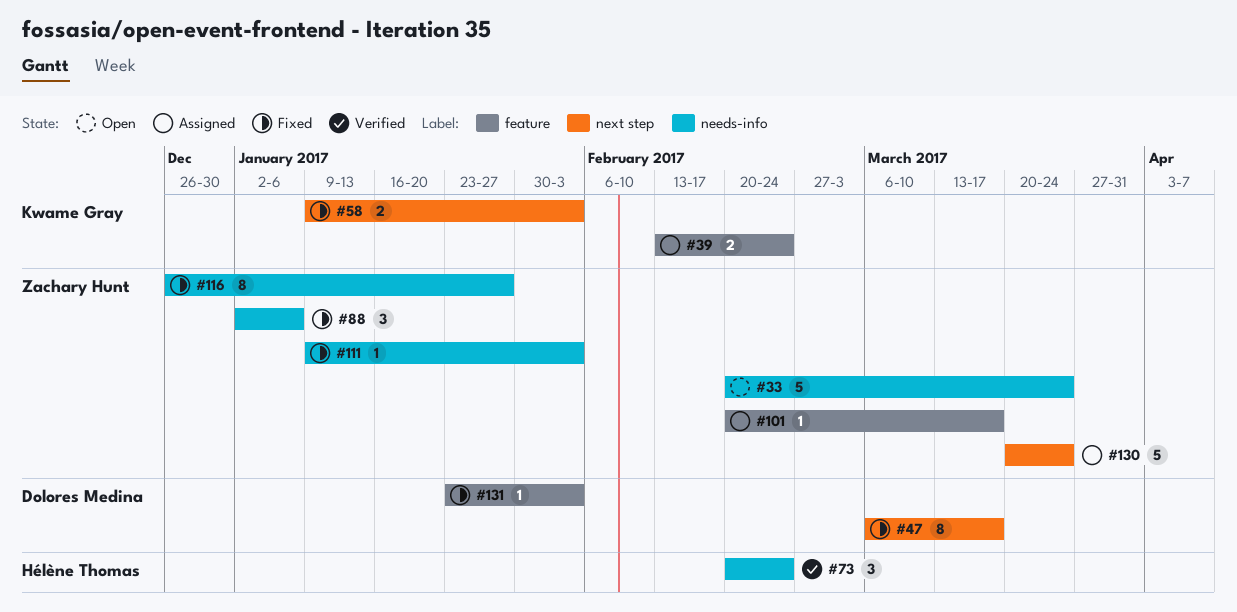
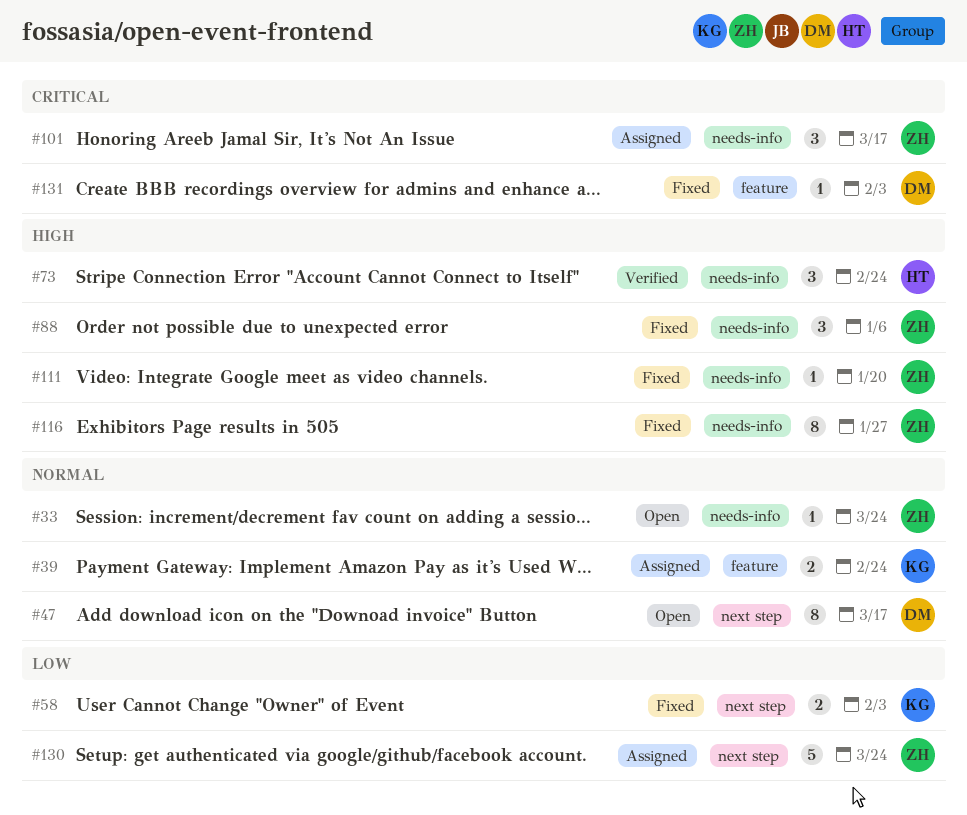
#33, estimate: 5 -> 1
#47, status: Fixed -> Open
#101, label: feature -> needs-info
#101, estimate: 1 -> 3
#111, due: Feb 3 -> Jan 20

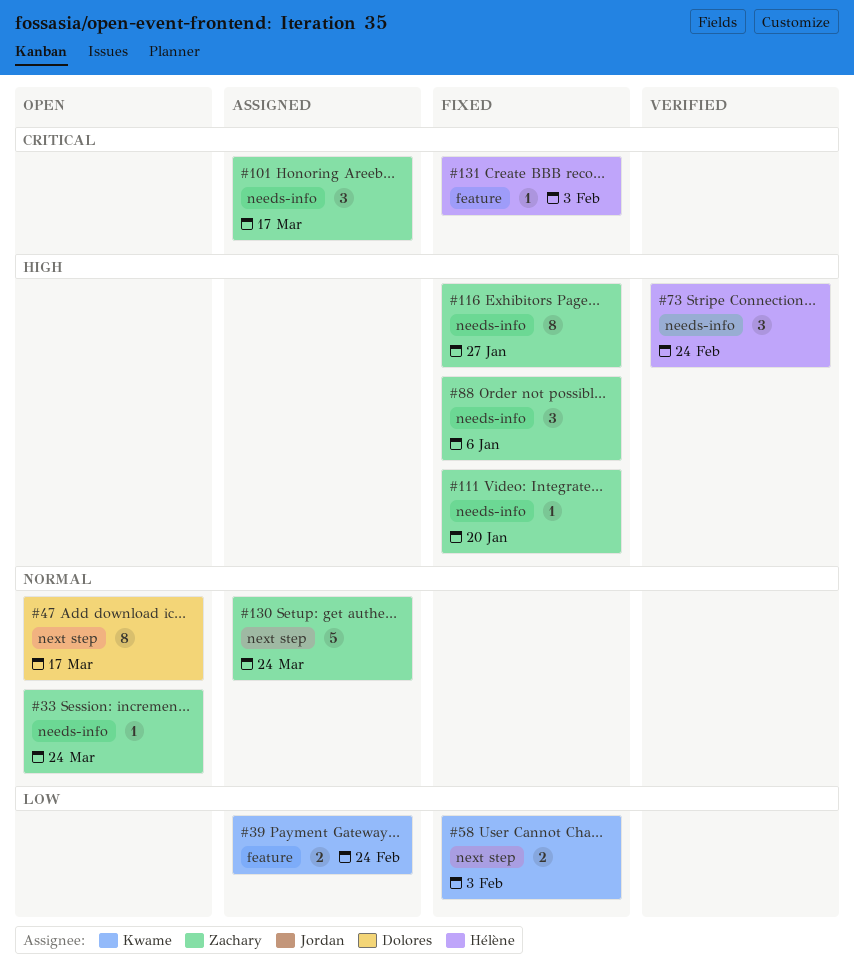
#39, priority: Normal -> Low
#130, priority: Low -> Normal
#131, owner: Dolores -> Hélène

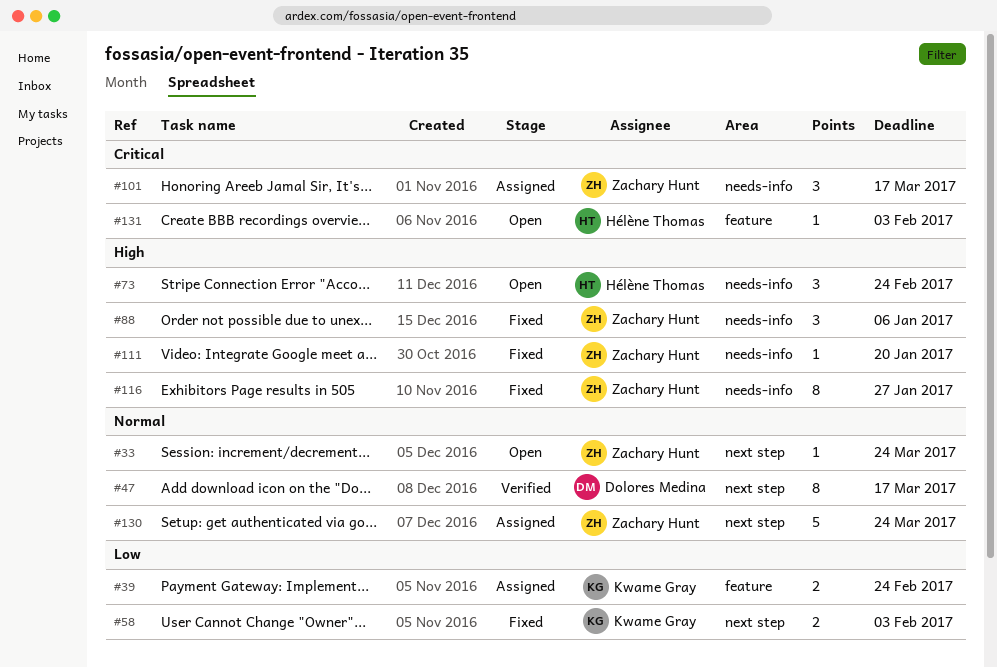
#33, label: needs-info -> next step
#47, status: Open -> Verified
#73, status: Verified -> Open
#131, status: Fixed -> Open

